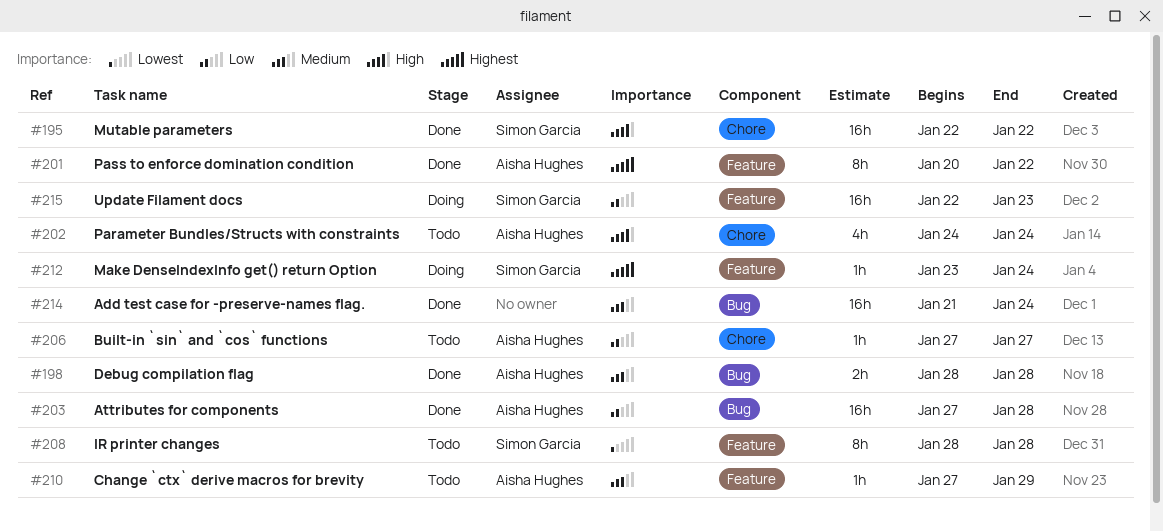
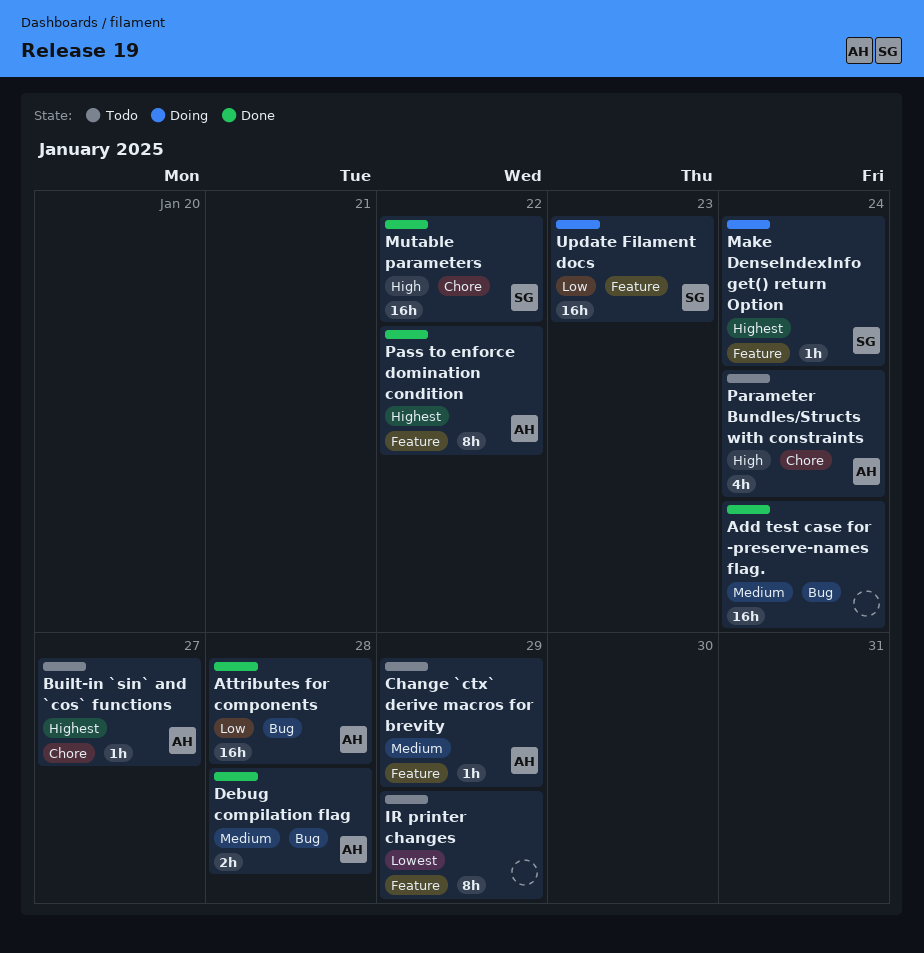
Built-in `sin` and `cos` functions, priority: Low -> Highest
IR printer changes, owner: Simon Garcia -> none
IR printer changes, due: Jan 28 -> Jan 29

